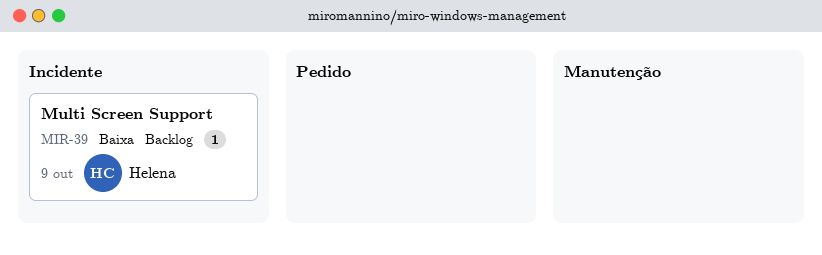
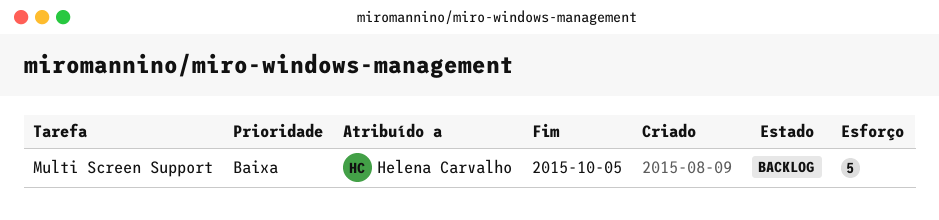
Multi Screen Support, estimate: 1 -> 5
Multi Screen Support, due: Oct 9 -> Oct 5

